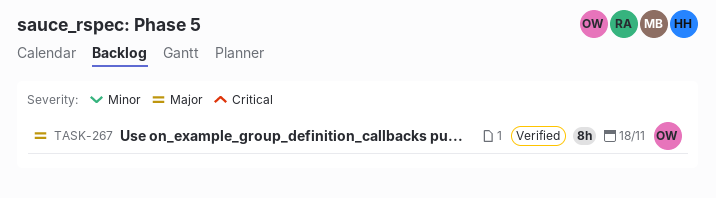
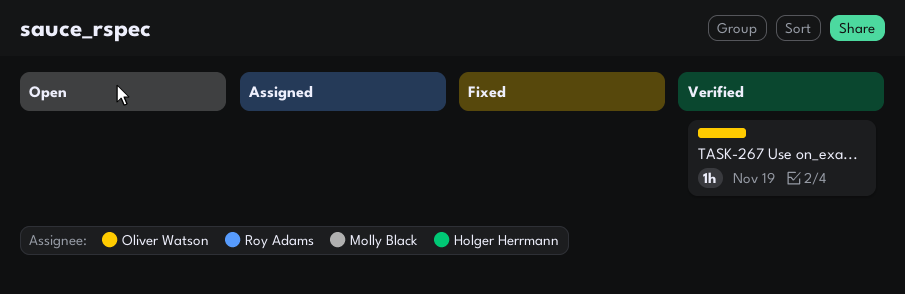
TASK-267, estimate: 8h -> 1h
TASK-267, due: Nov 18 -> Nov 19

